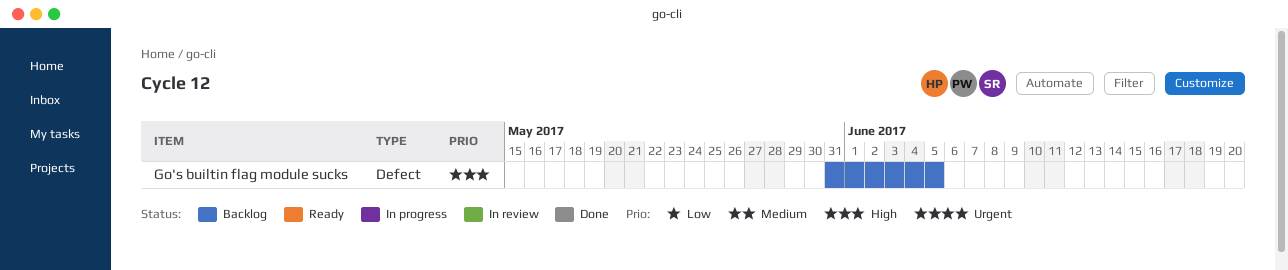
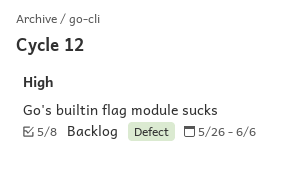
Go's builtin flag module sucks, start: May 31 -> May 26
Go's builtin flag module sucks, due: Jun 5 -> Jun 6

